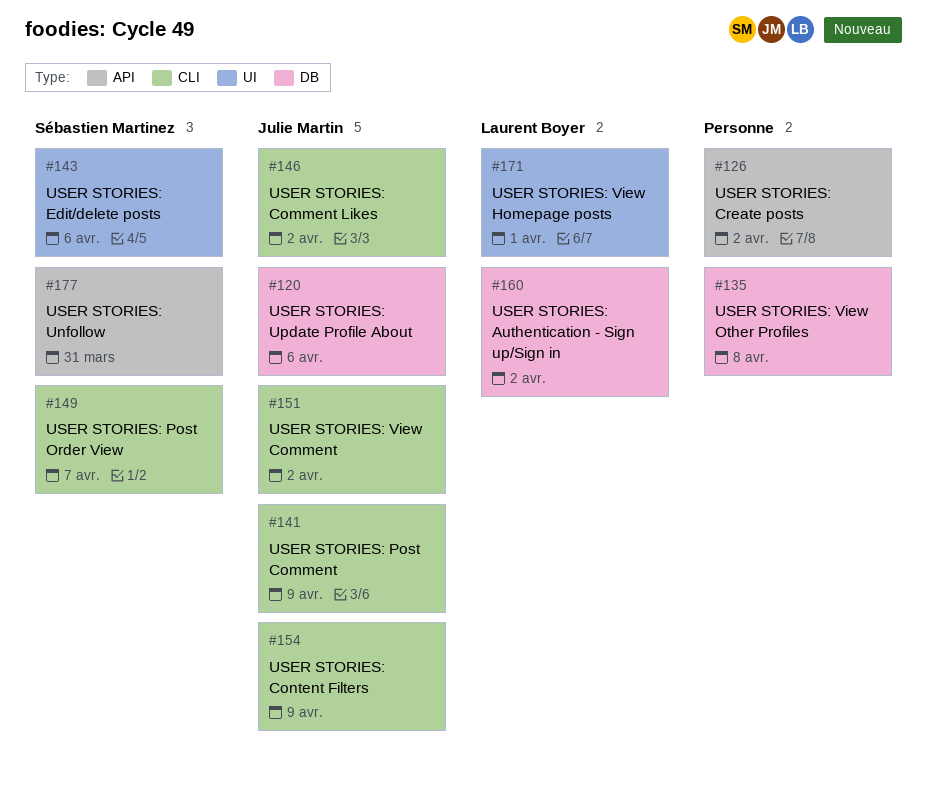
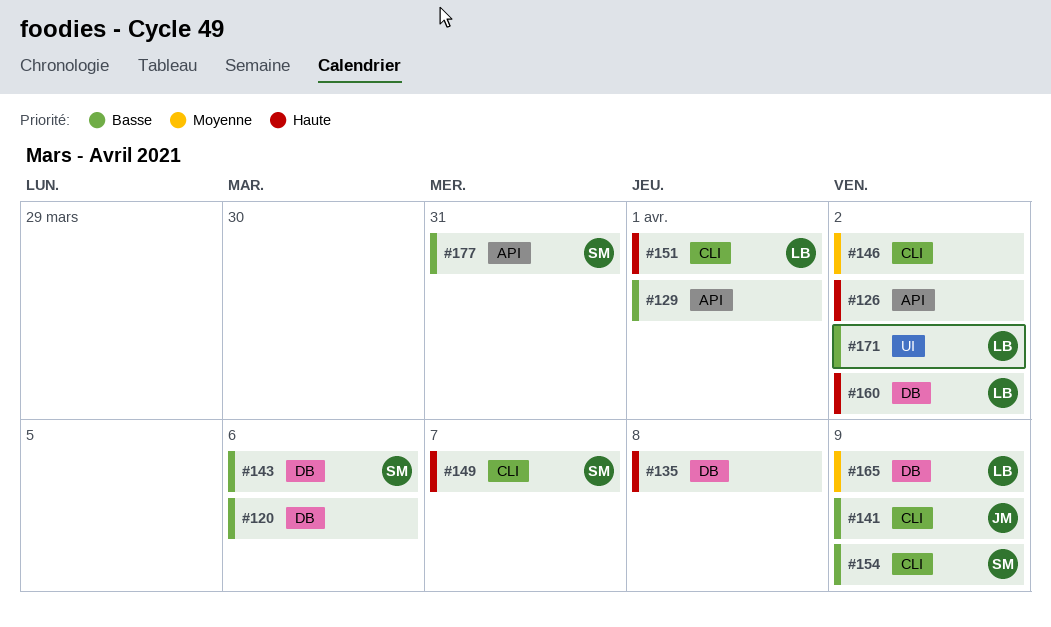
#120, owner: Julie Martin -> none
#129: none -> present
#143, label: UI -> DB
#146, owner: Julie Martin -> none
#151, owner: Julie Martin -> Laurent Boyer
#151, due: Apr 2 -> Apr 1
#154, owner: Julie Martin -> Sébastien Martinez
#165: none -> present
#171, due: Apr 1 -> Apr 2

